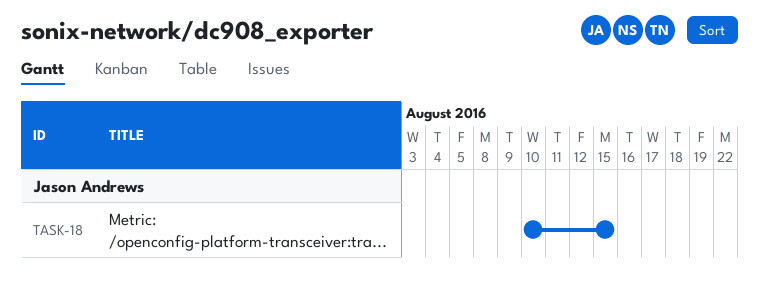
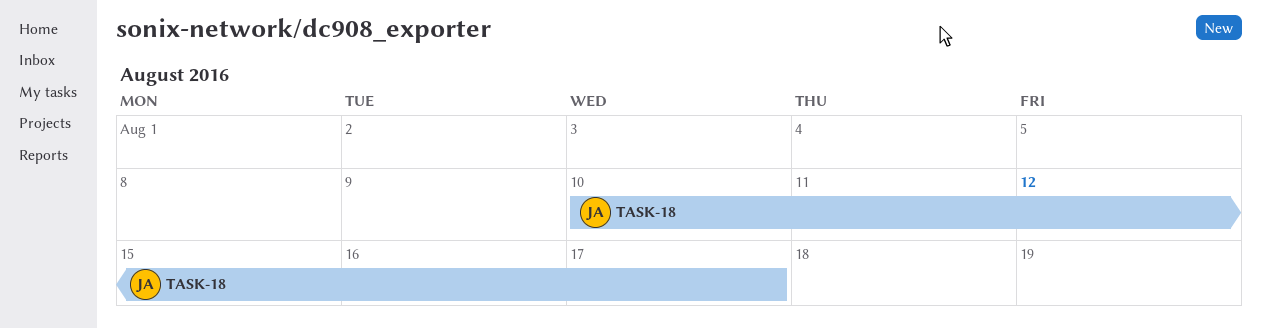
TASK-18, due: Aug 15 -> Aug 17

